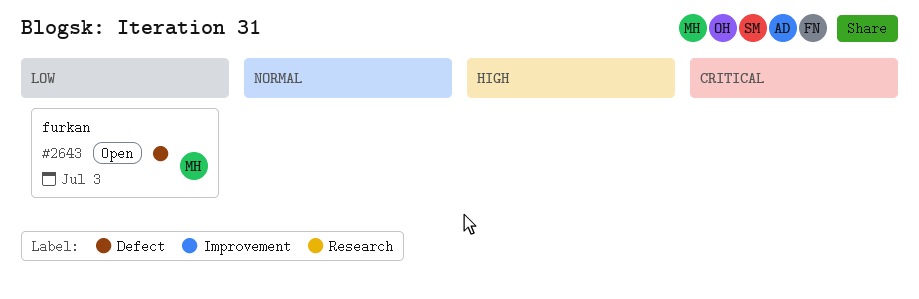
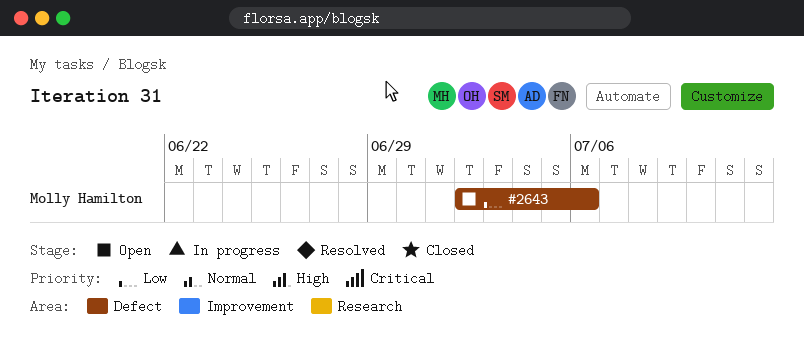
#2643, due: Jul 3 -> Jul 6

